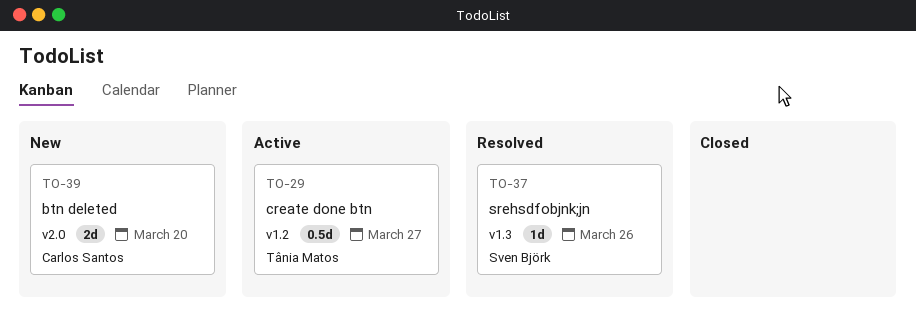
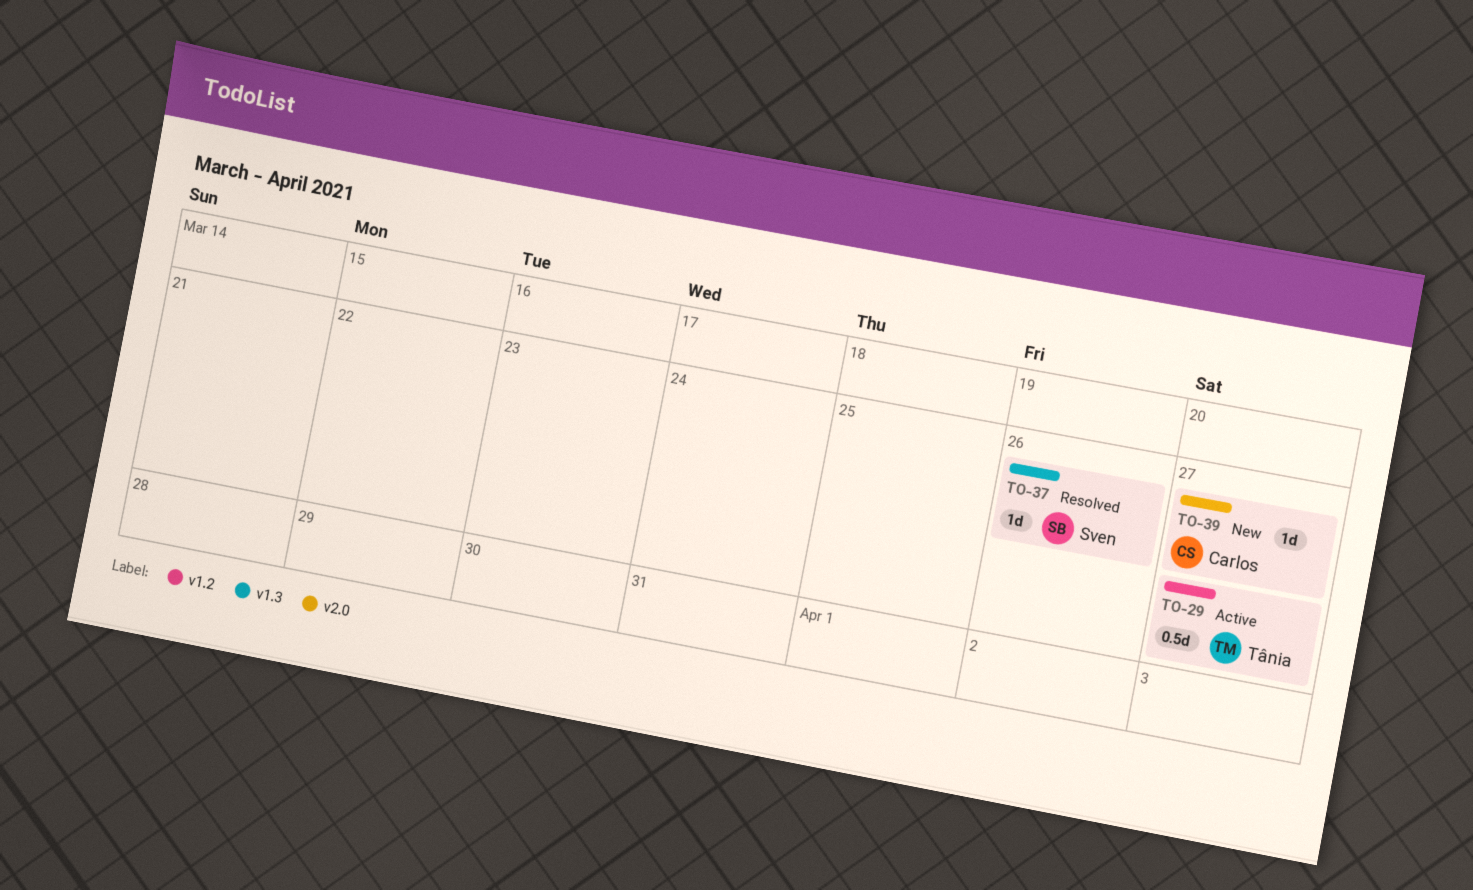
TO-39, estimate: 2d -> 1d
TO-39, due: Mar 20 -> Mar 27

